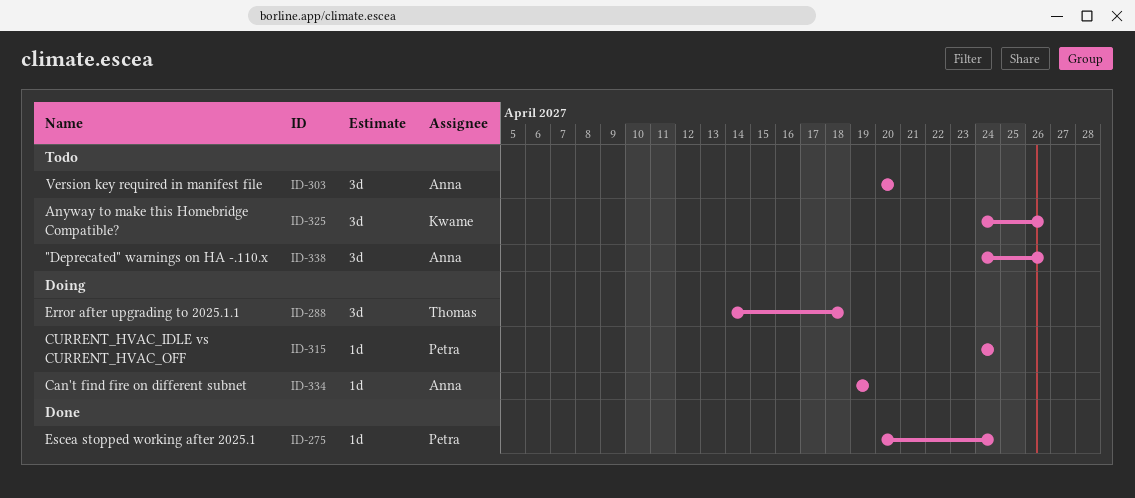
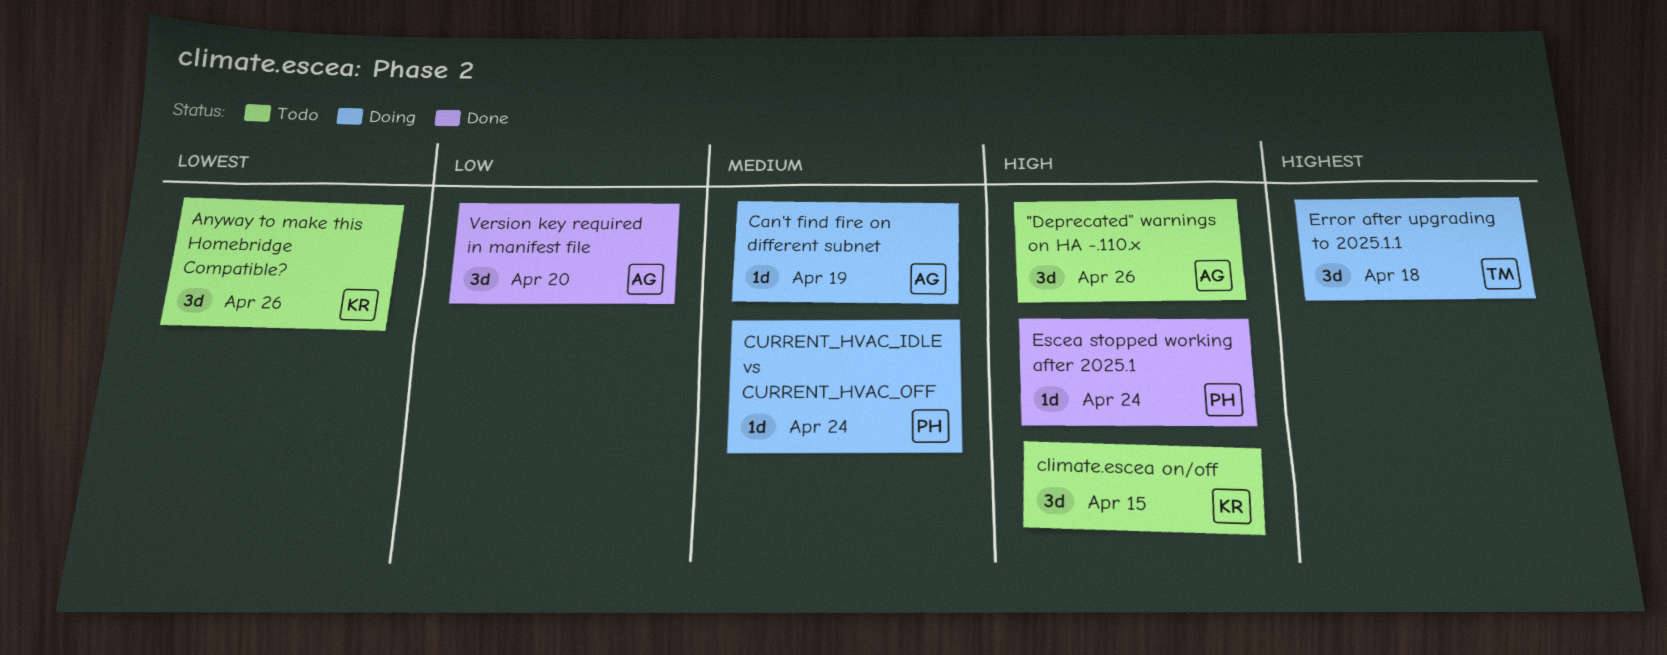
climate.escea on/off: none -> present
Version key required in manifest file, status: Todo -> Done

